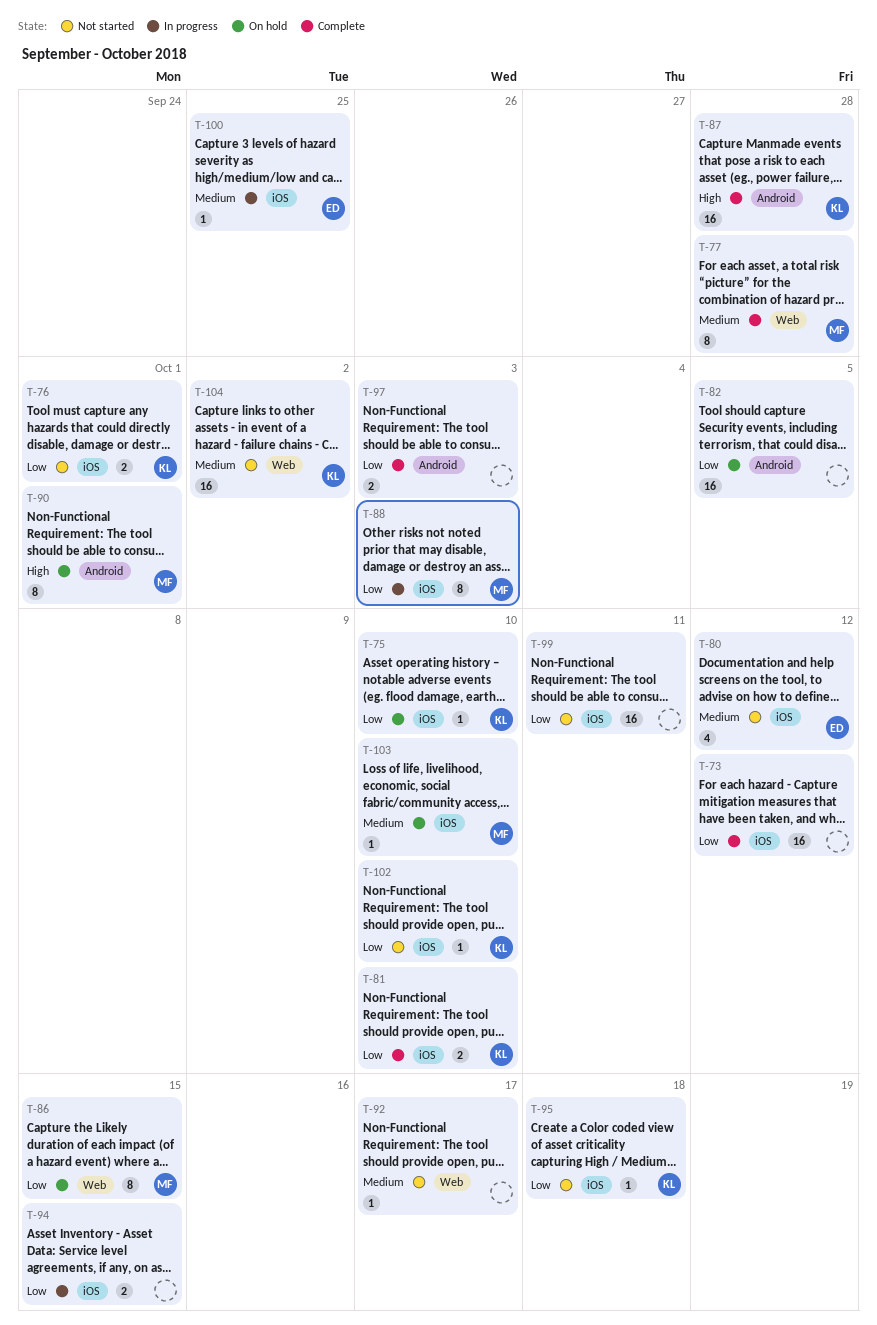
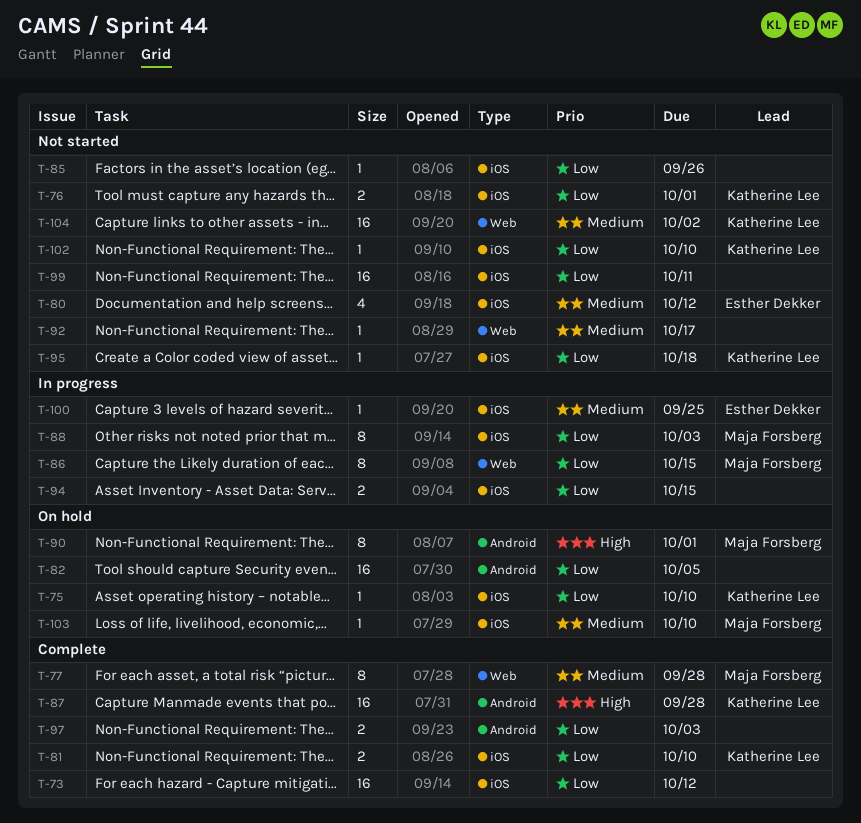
T-85: none -> present
T-86, status: On hold -> In progress

